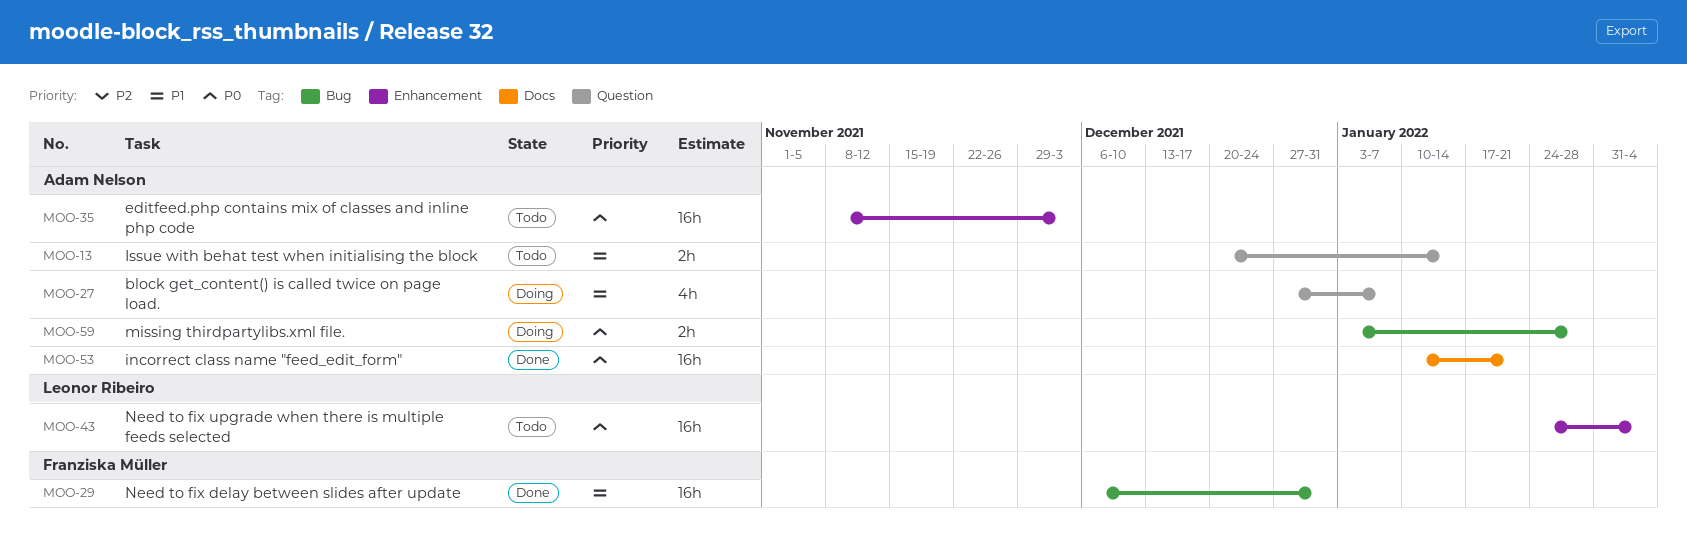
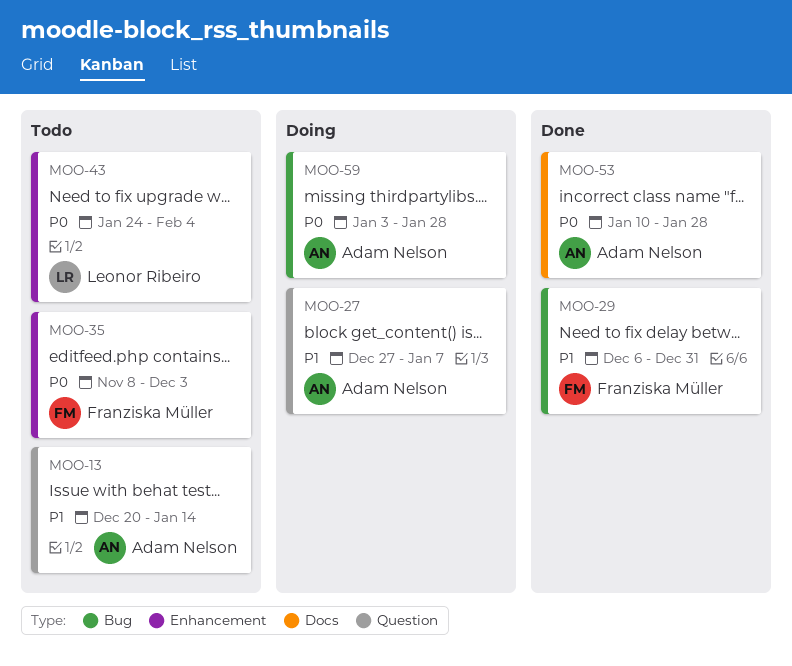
MOO-35, owner: Adam Nelson -> Franziska Müller
MOO-53, due: Jan 21 -> Jan 28

